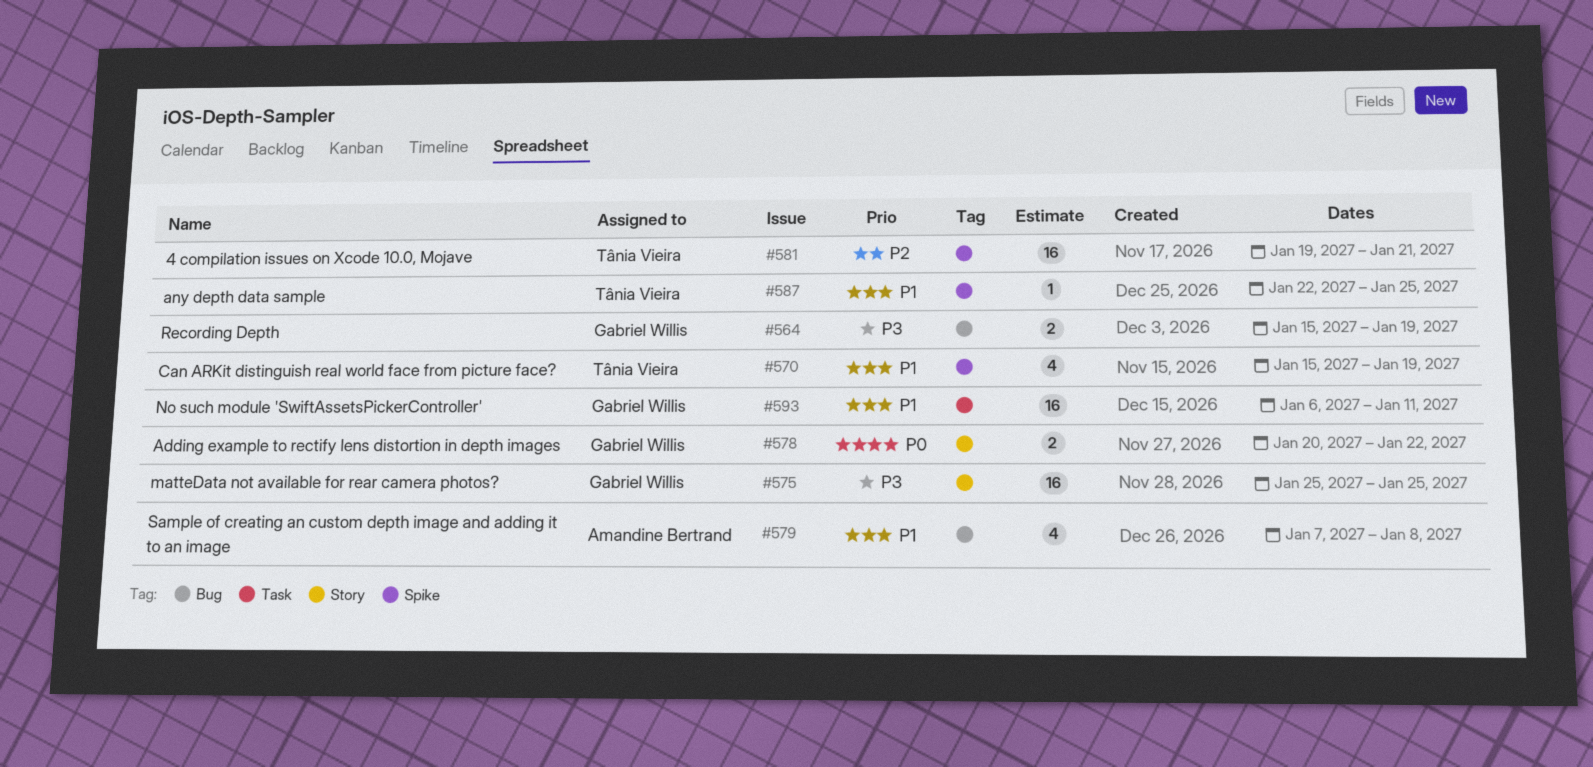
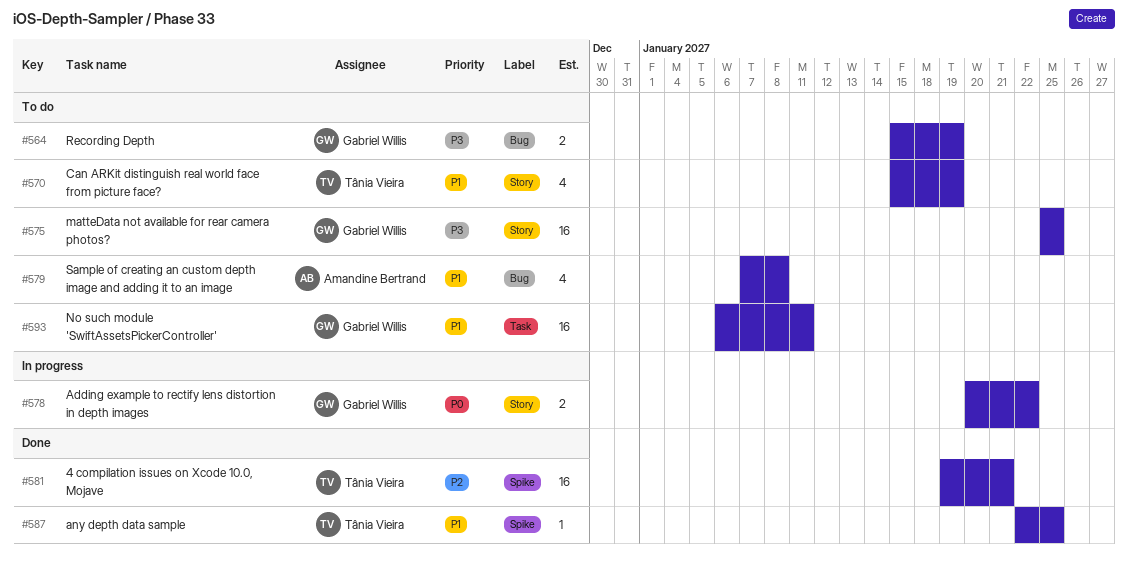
#570, label: Spike -> Story

